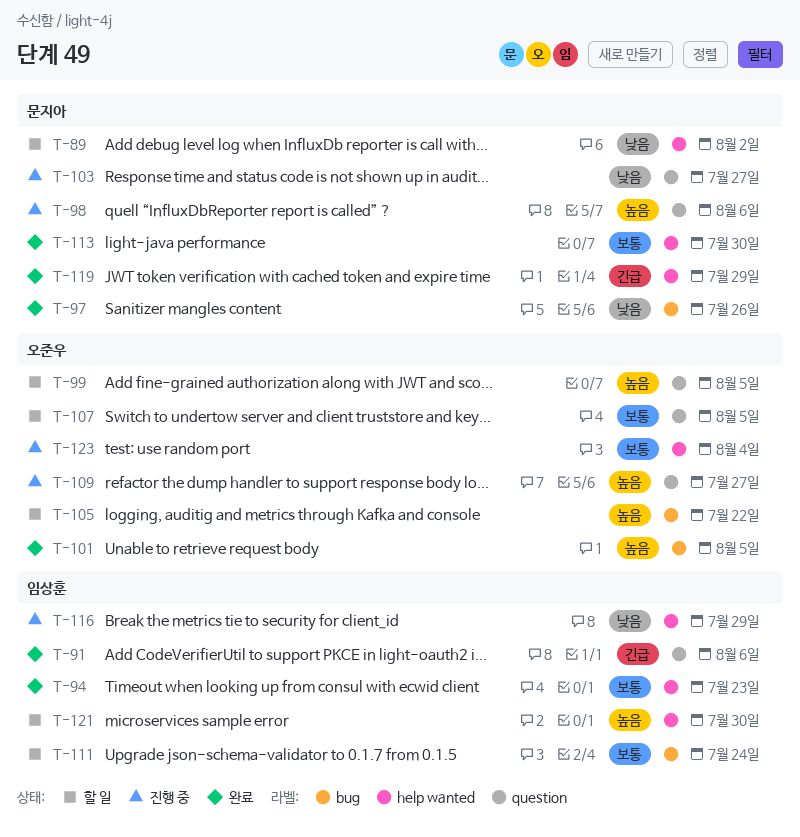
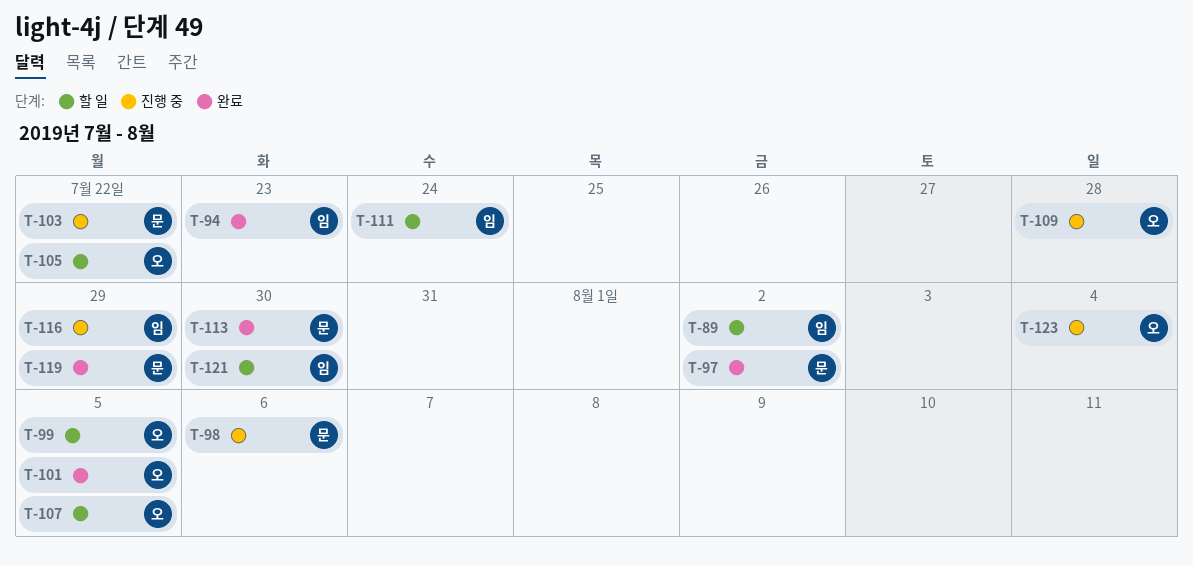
T-89, owner: 문지아 -> 임상훈
T-91: present -> none
T-97, due: Jul 26 -> Aug 2
T-103, due: Jul 27 -> Jul 22
T-109, due: Jul 27 -> Jul 28

